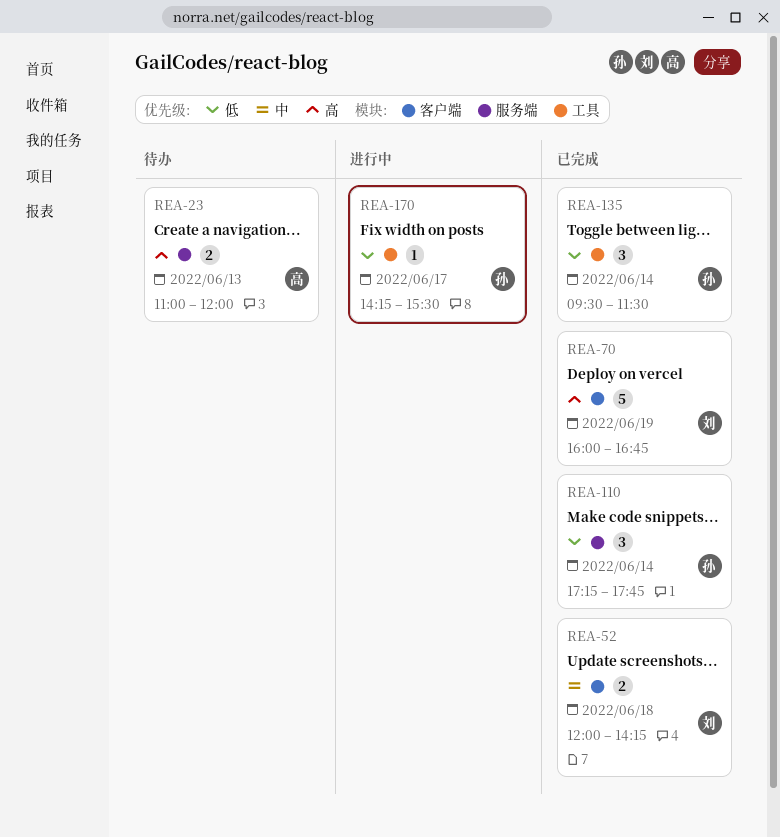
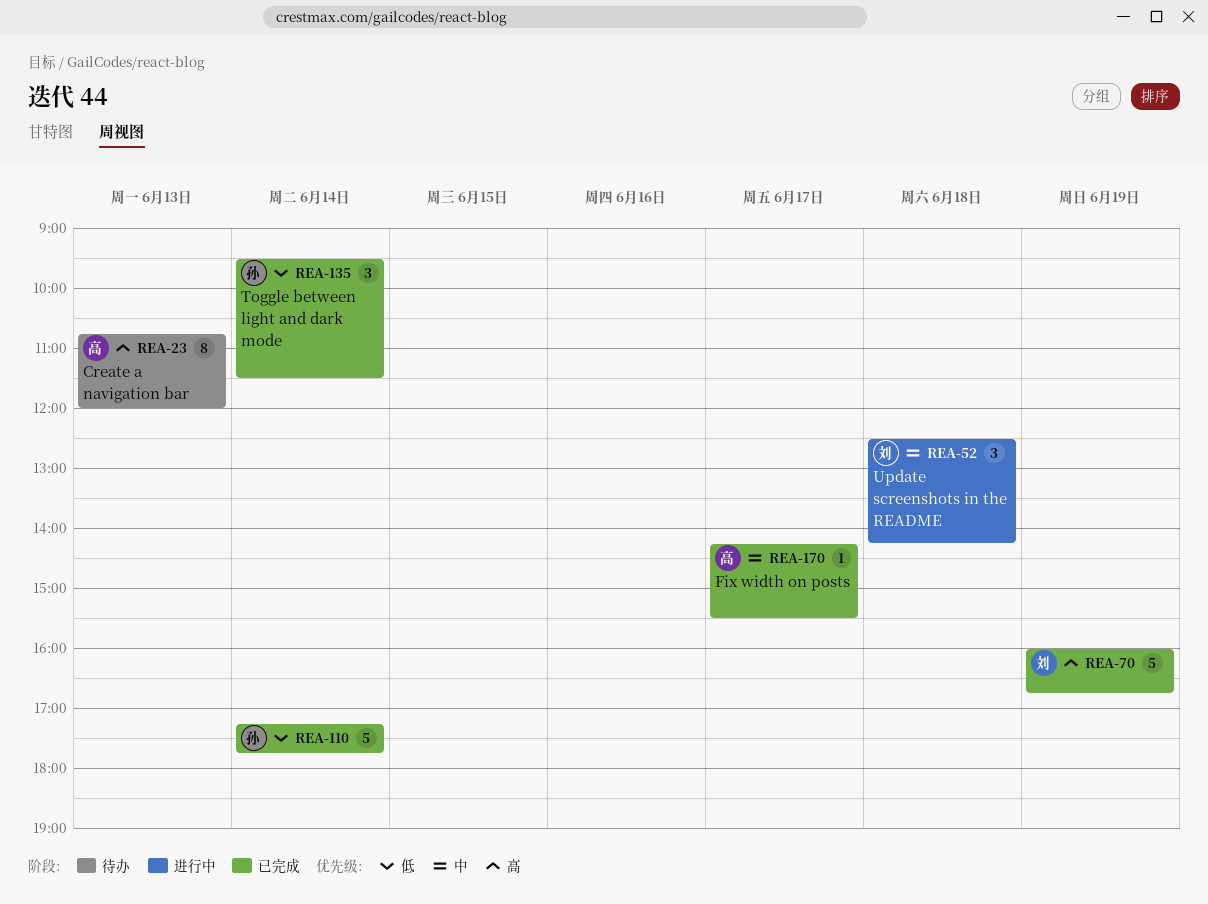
REA-23, estimate: 2 -> 8
REA-23, begins: 11:00 -> 10:45
REA-52, status: 已完成 -> 进行中
REA-52, estimate: 2 -> 3
REA-52, begins: 12:00 -> 12:30
REA-110, estimate: 3 -> 5
REA-170, status: 进行中 -> 已完成
REA-170, owner: 孙 -> 高
REA-170, priority: 低 -> 中

